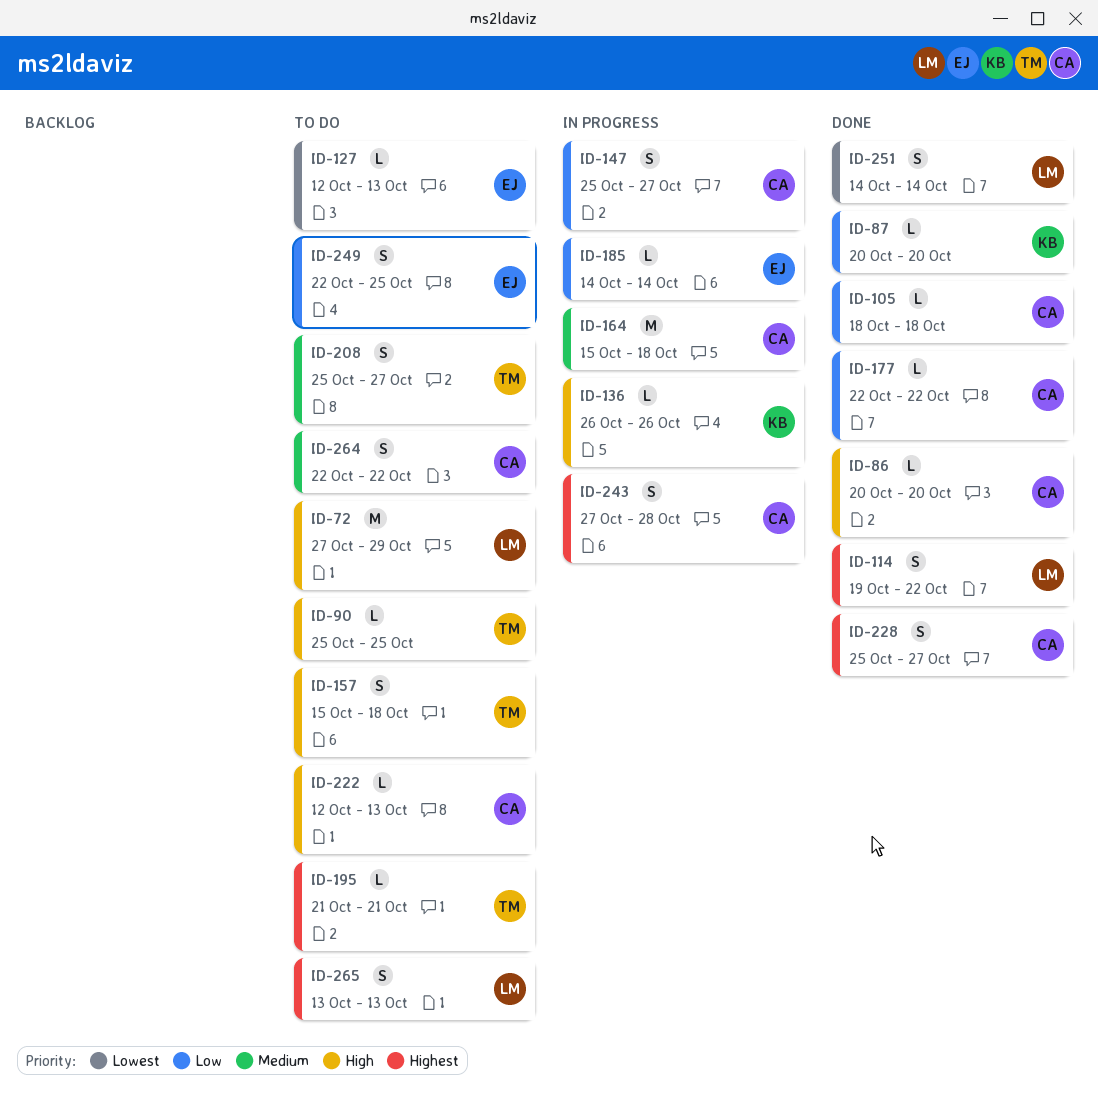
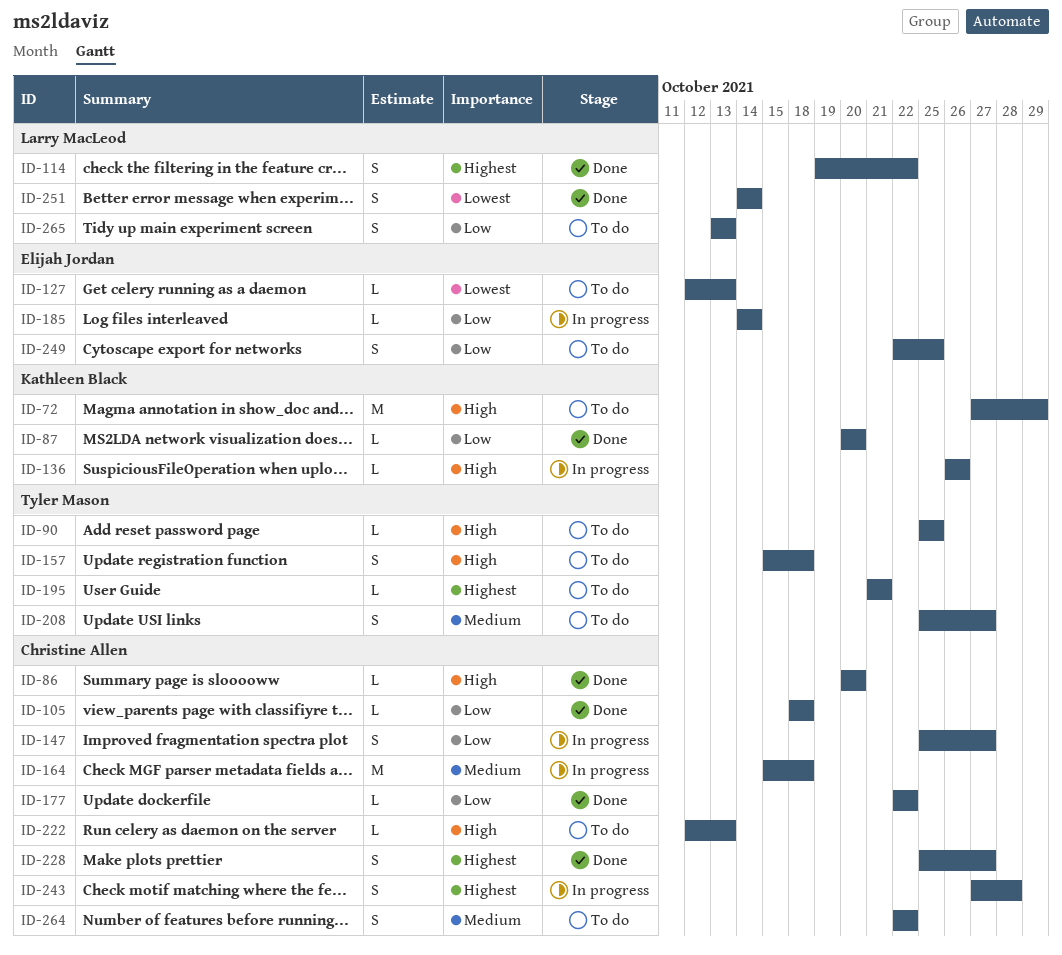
ID-72, owner: Larry MacLeod -> Kathleen Black
ID-265, priority: Highest -> Low

